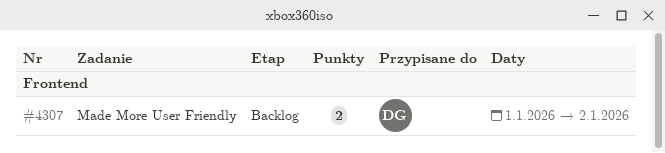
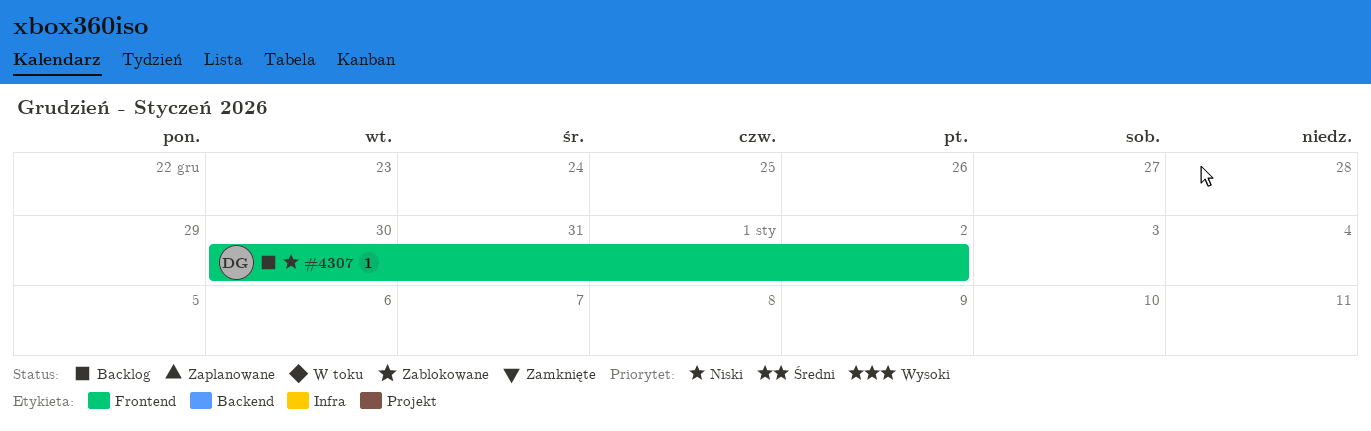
#4307, estimate: 2 -> 1
#4307, start: Jan 1 -> Dec 30

